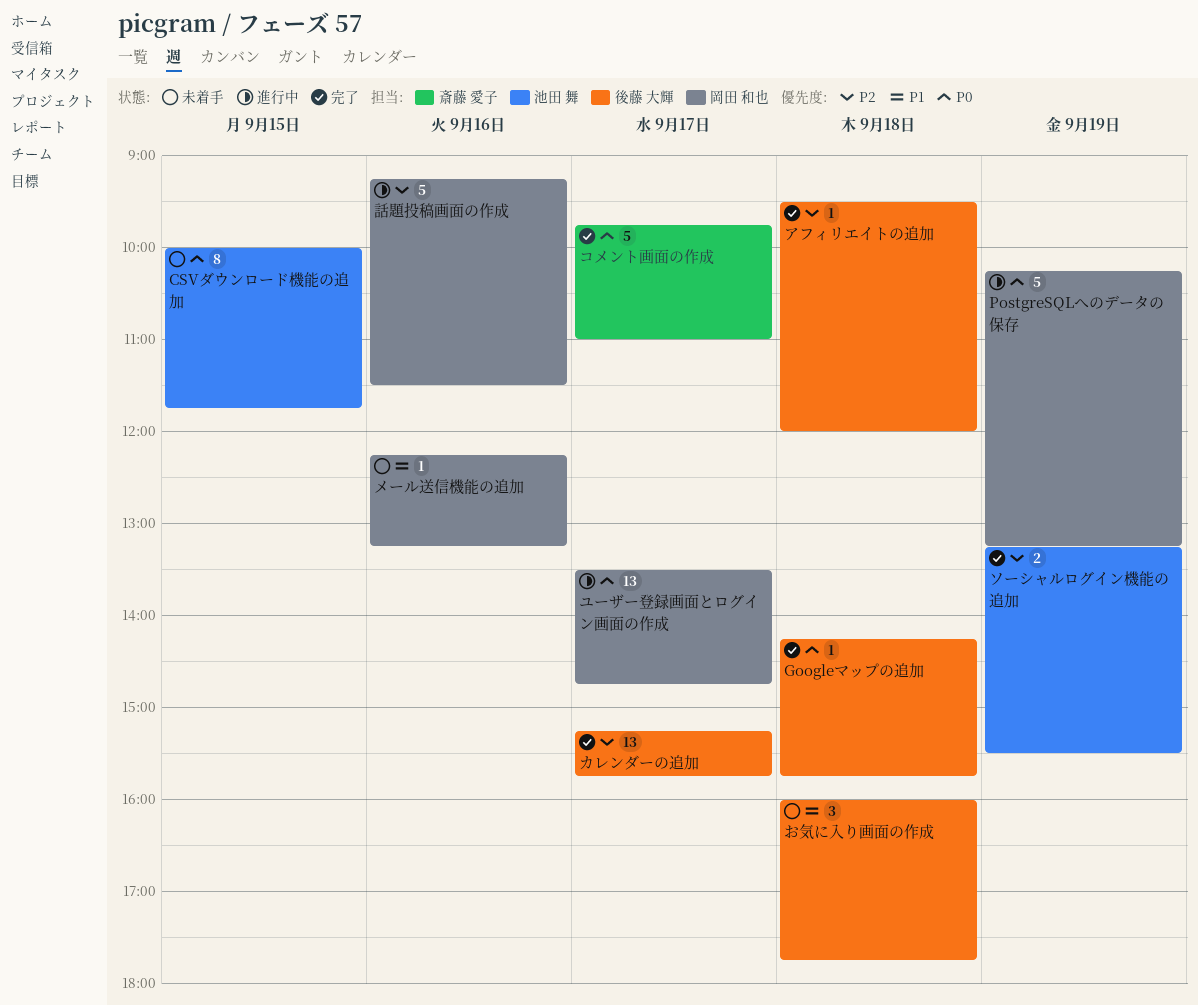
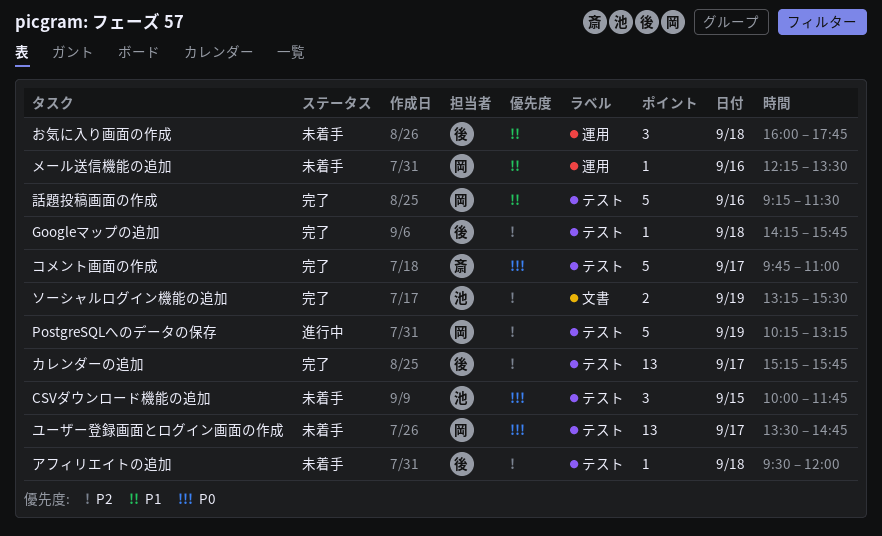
CSVダウンロード機能の追加, estimate: 8 -> 3
Googleマップの追加, priority: P0 -> P2
PostgreSQLへのデータの保存, priority: P0 -> P2
アフィリエイトの追加, status: 完了 -> 未着手
メール送信機能の追加, ends: 13:15 -> 13:30
ユーザー登録画面とログイン画面の作成, status: 進行中 -> 未着手
話題投稿画面の作成, status: 進行中 -> 完了
話題投稿画面の作成, priority: P2 -> P1

